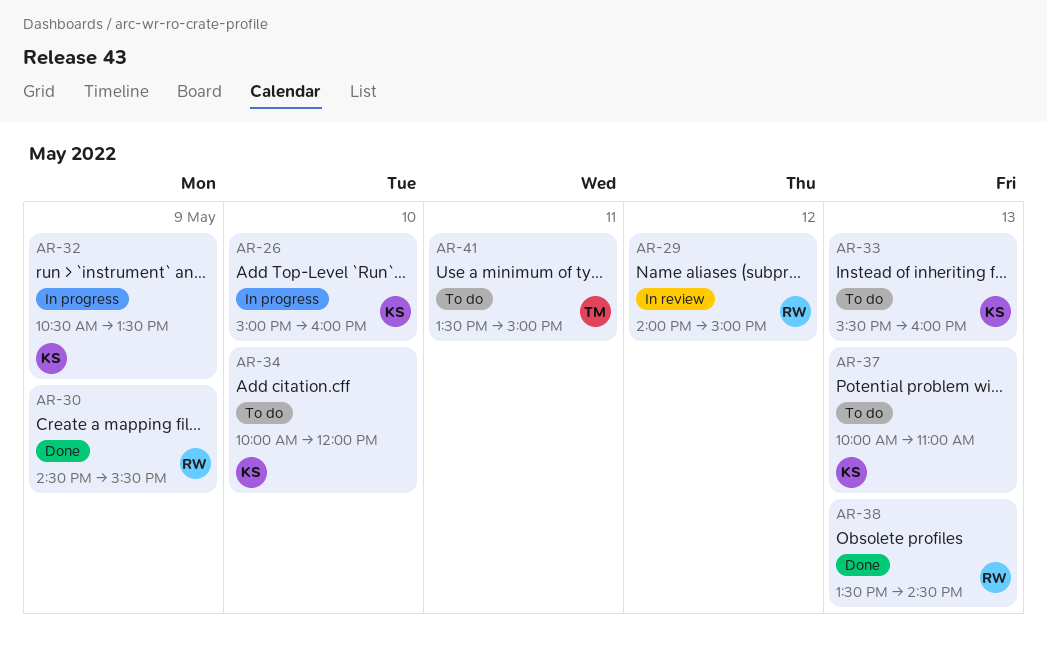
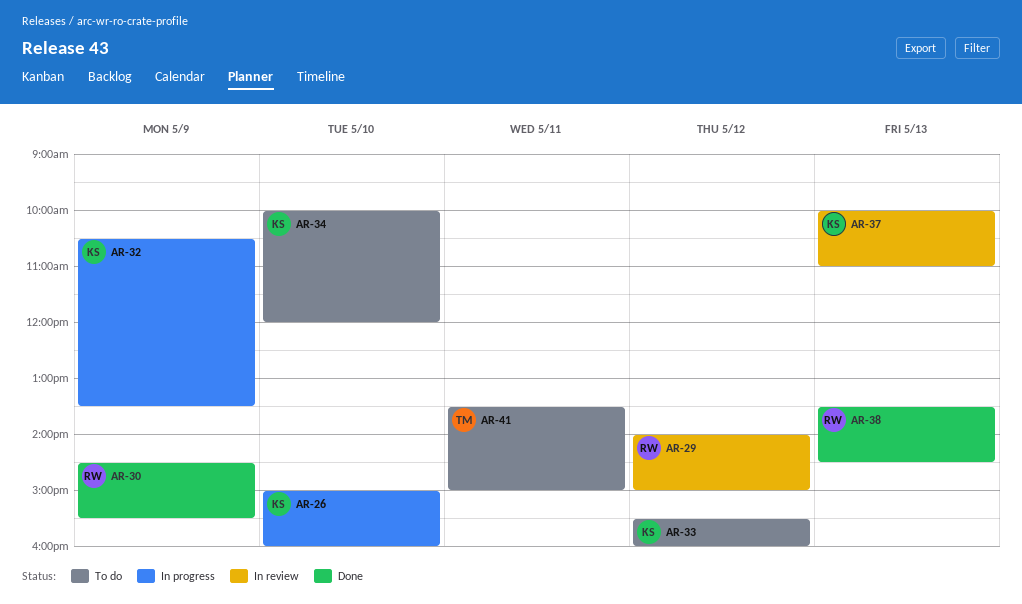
AR-33, day: May 13 -> May 12
AR-37, status: To do -> In review

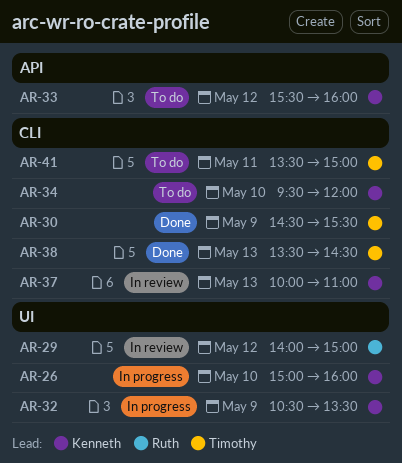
AR-30, owner: Ruth -> Timothy
AR-34, begins: 10:00 -> 09:30
AR-38, owner: Ruth -> Timothy

